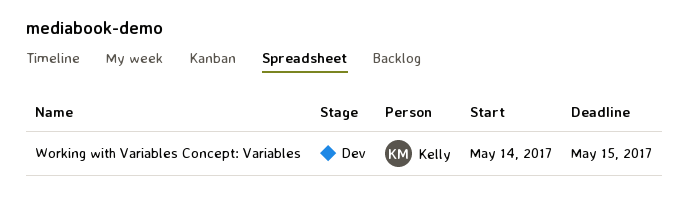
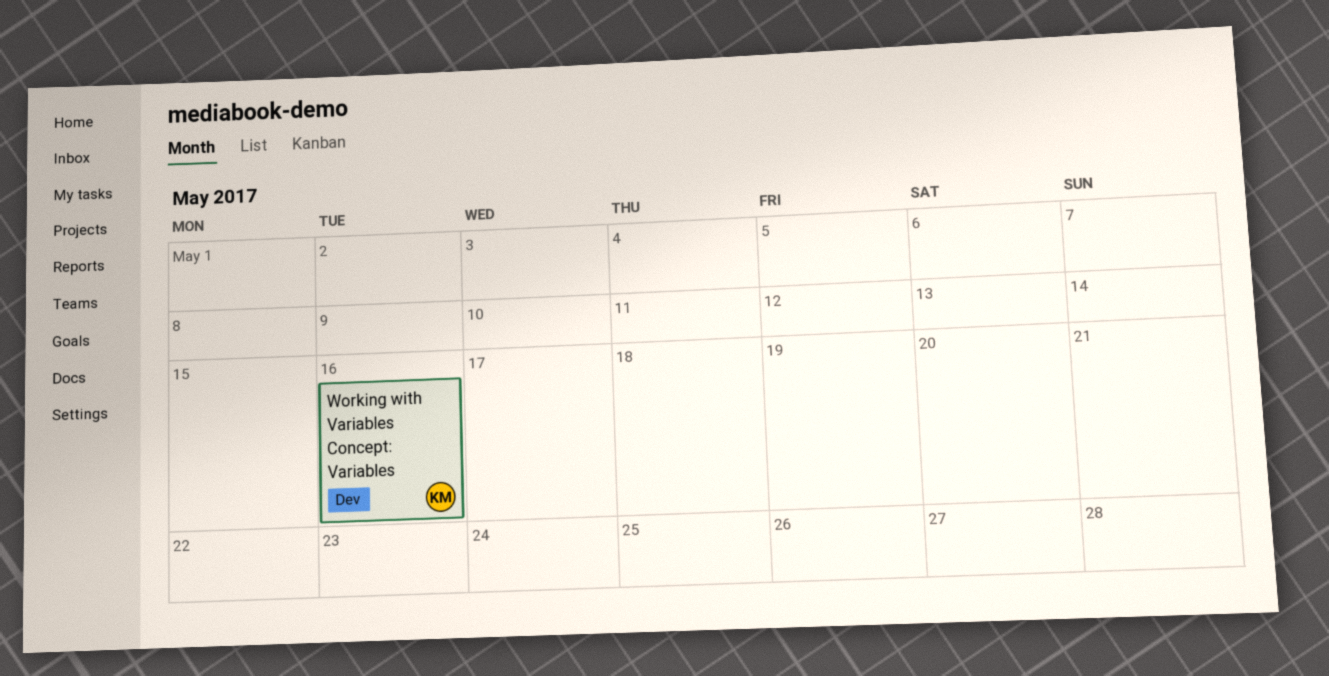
Working with Variables Concept: Variables, due: May 15 -> May 16

